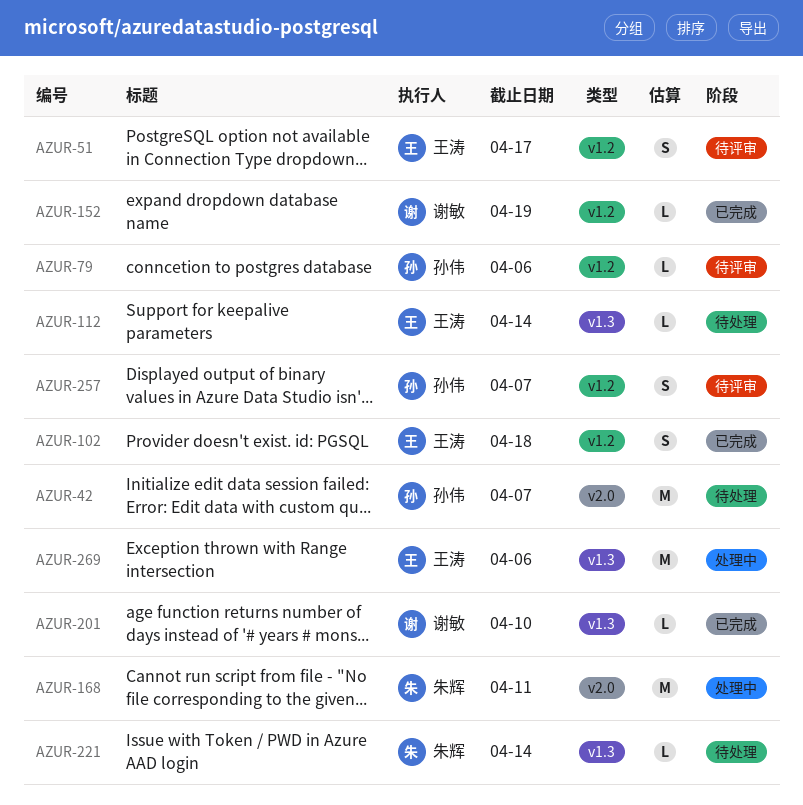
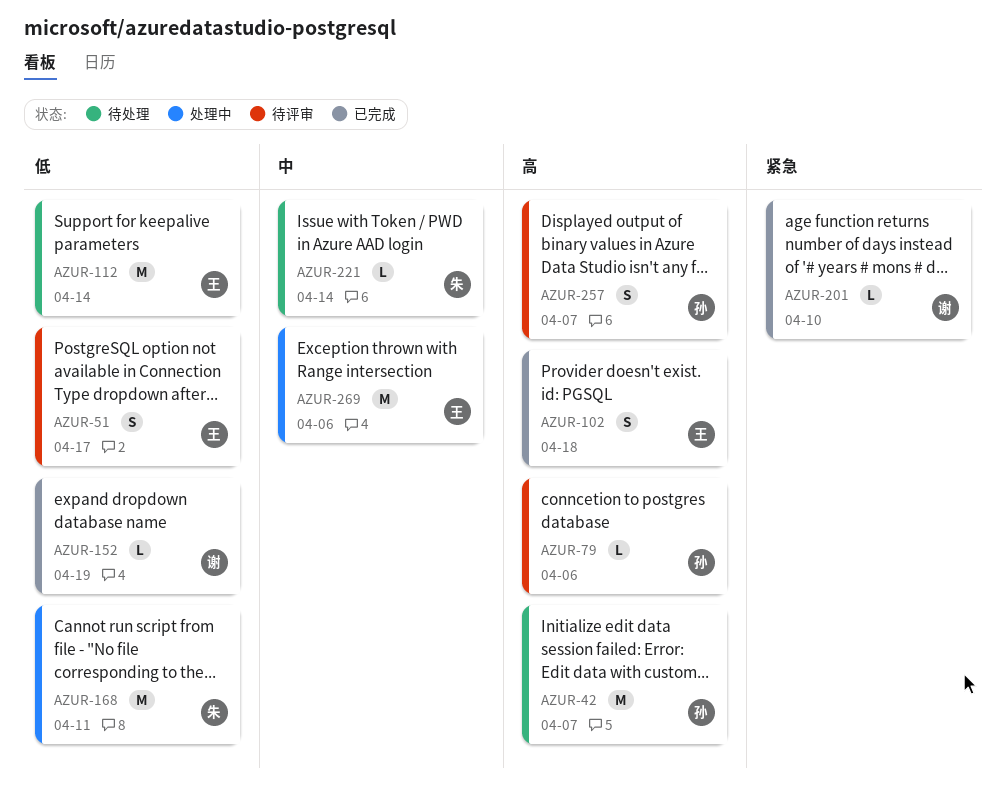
AZUR-112, estimate: L -> M

